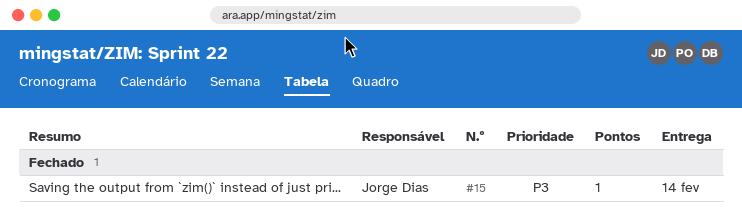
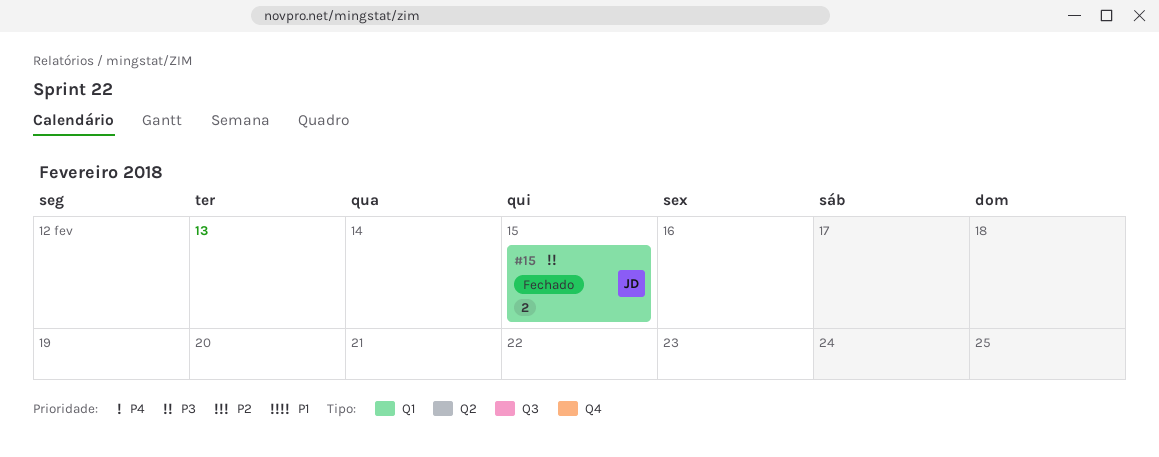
#15, estimate: 1 -> 2
#15, due: Feb 14 -> Feb 15

